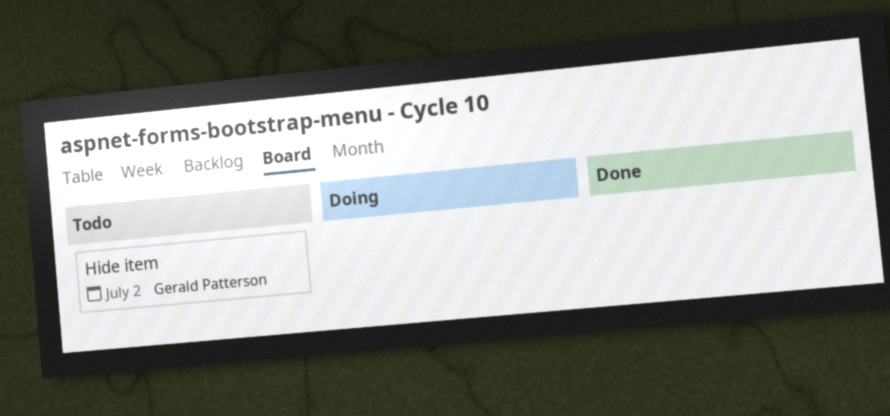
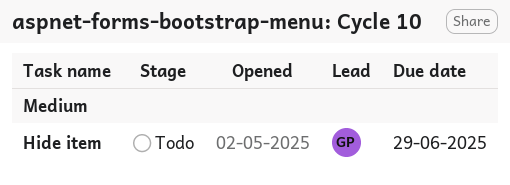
Hide item, due: Jul 2 -> Jun 29

